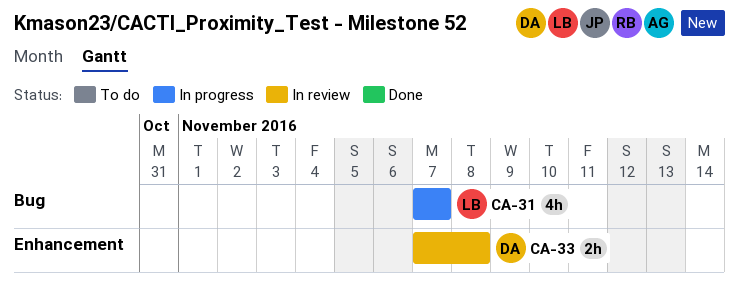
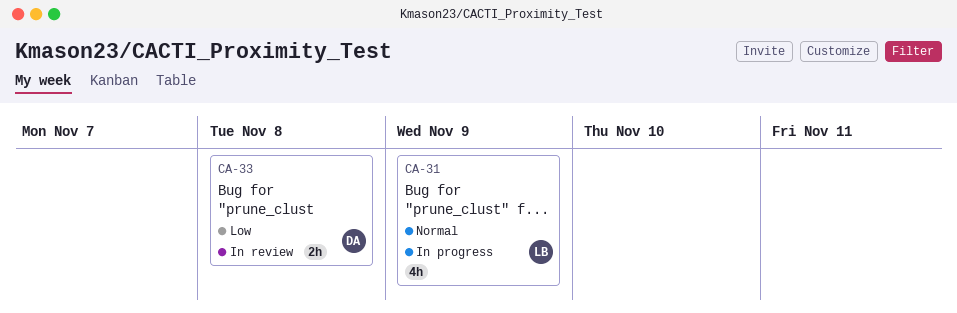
CA-31, due: Nov 7 -> Nov 9

